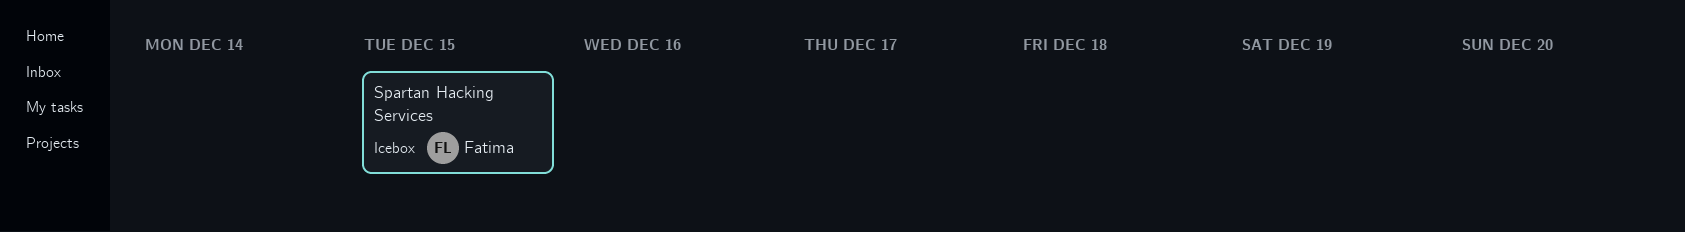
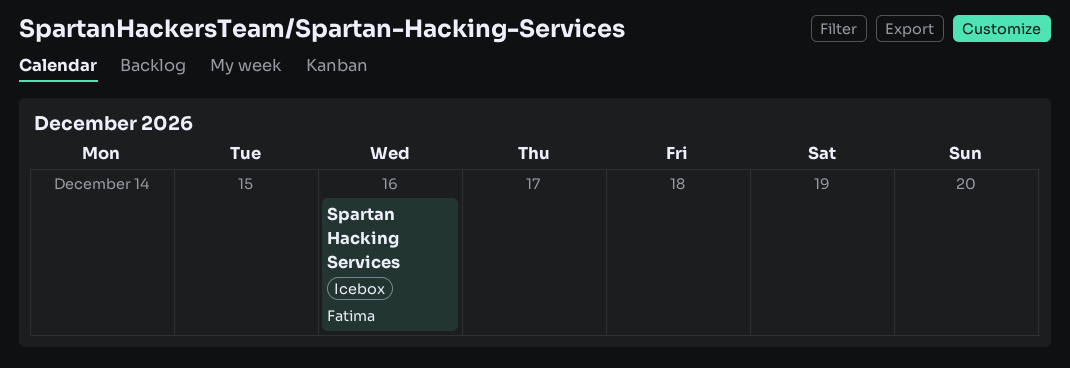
Spartan Hacking Services, due: Dec 15 -> Dec 16

